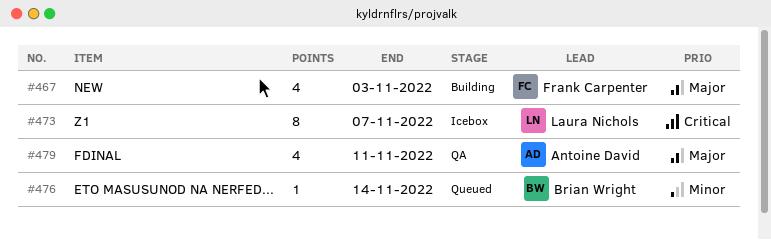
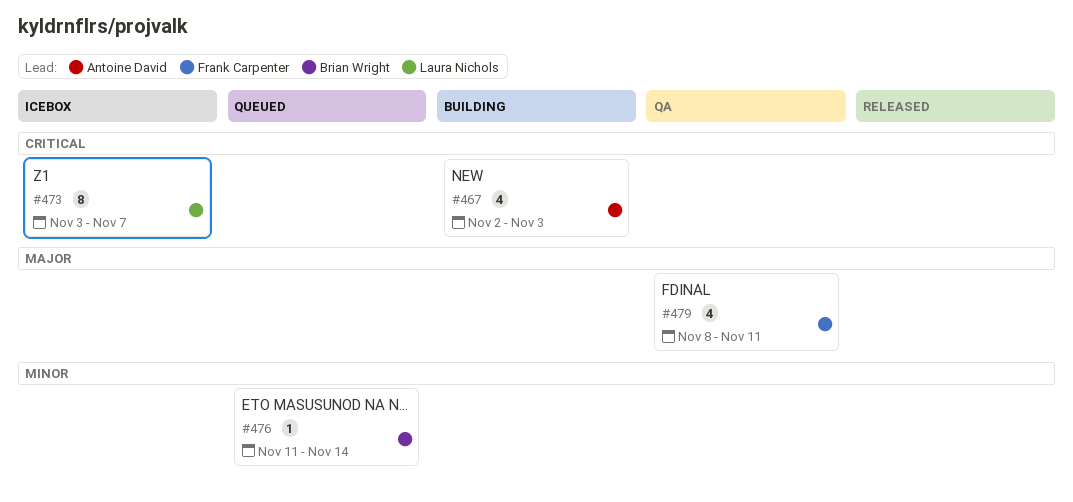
#467, owner: Frank Carpenter -> Antoine David
#467, priority: Major -> Critical
#479, owner: Antoine David -> Frank Carpenter

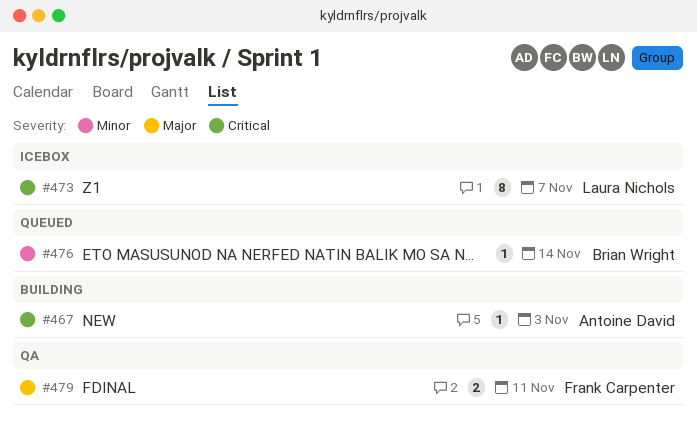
#467, estimate: 4 -> 1
#479, estimate: 4 -> 2

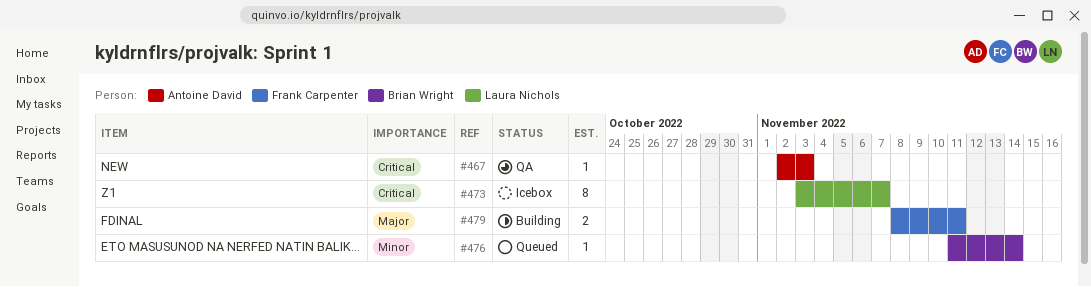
#467, status: Building -> QA
#479, status: QA -> Building

